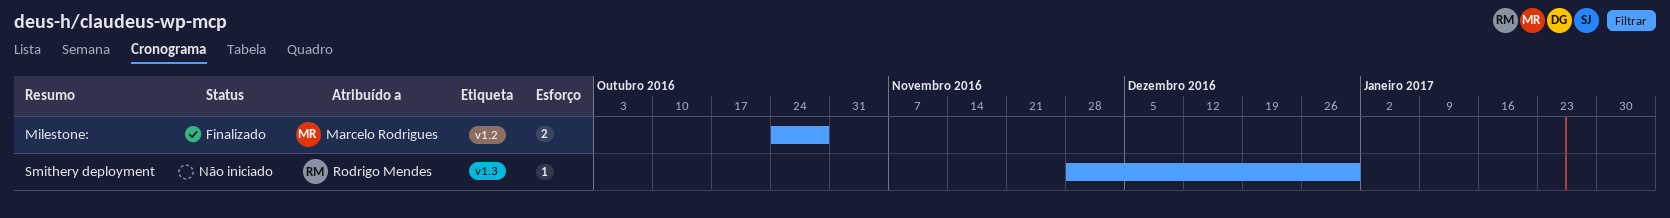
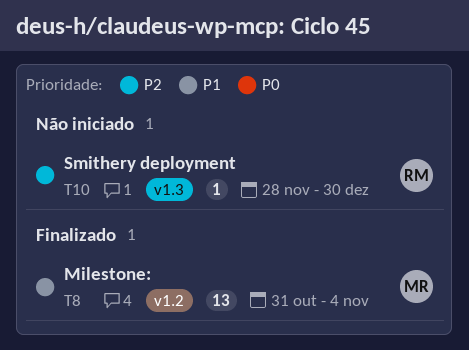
Milestone:, estimate: 2 -> 13
Milestone:, start: Oct 24 -> Oct 31
Milestone:, due: Oct 28 -> Nov 4

